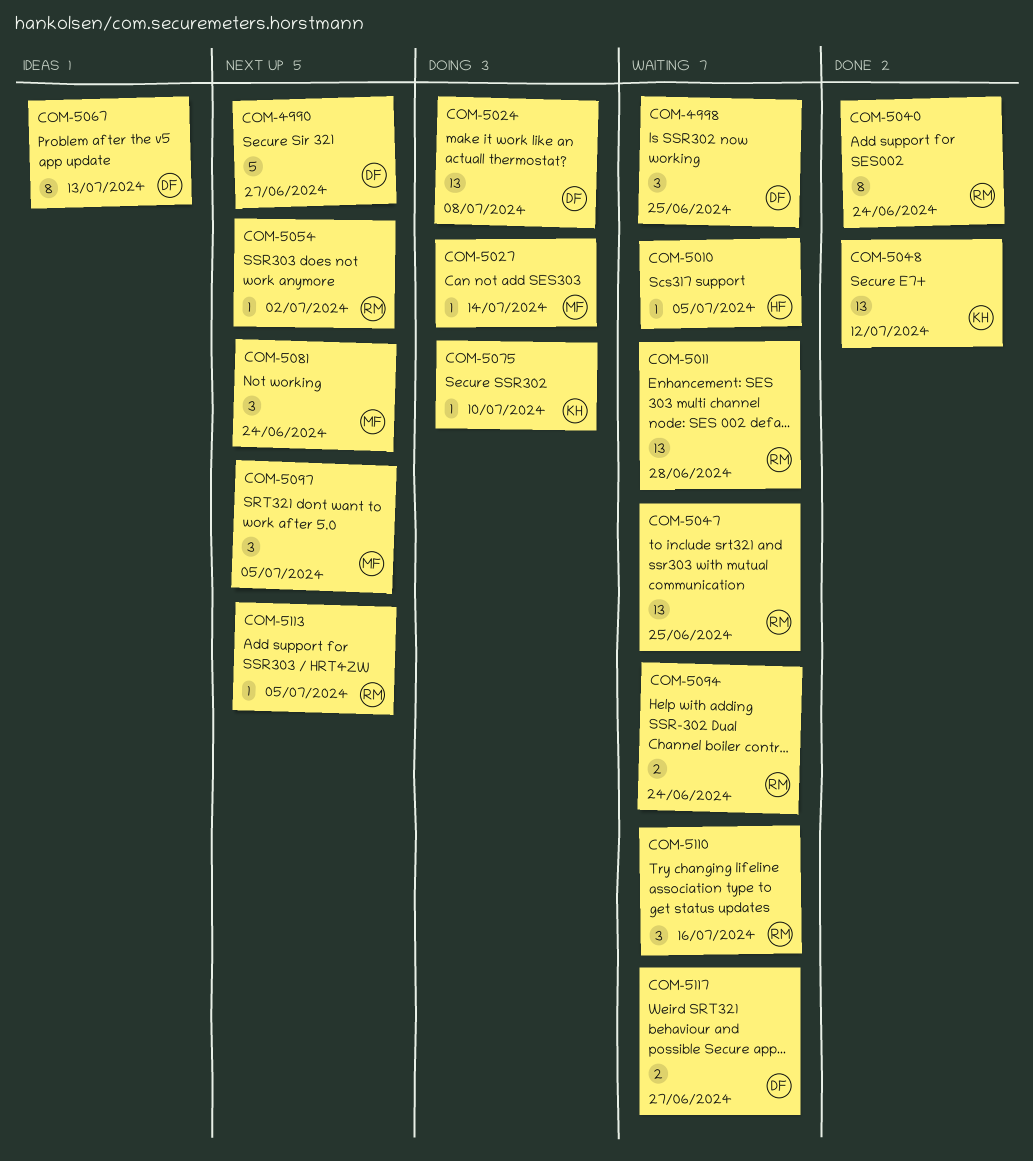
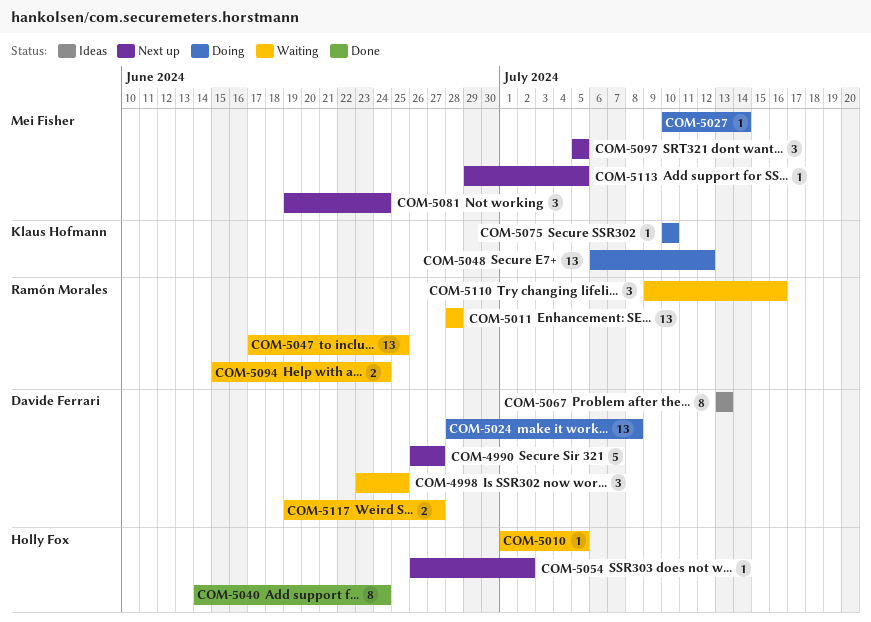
COM-5040, owner: Ramón Morales -> Holly Fox
COM-5048, status: Done -> Doing
COM-5054, owner: Ramón Morales -> Holly Fox
COM-5113, owner: Ramón Morales -> Mei Fisher

